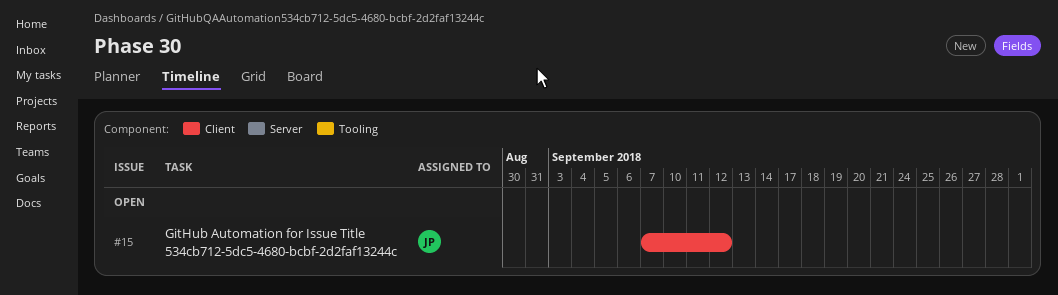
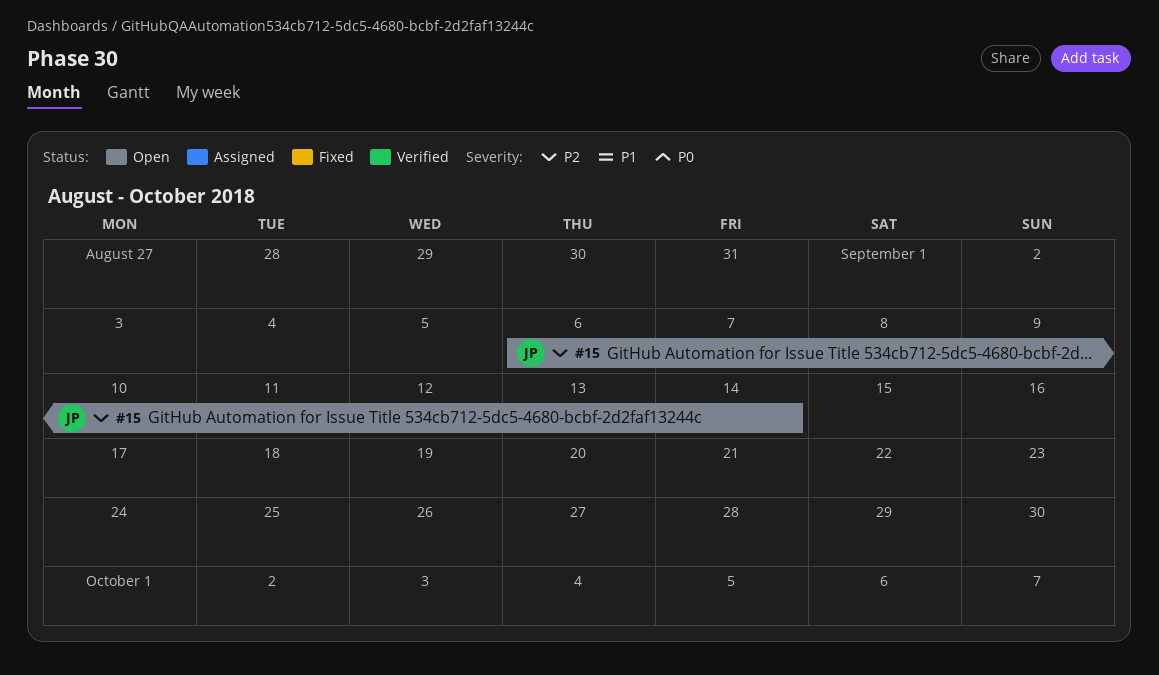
#15, start: Sep 7 -> Sep 6
#15, due: Sep 12 -> Sep 14

